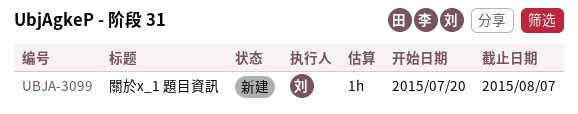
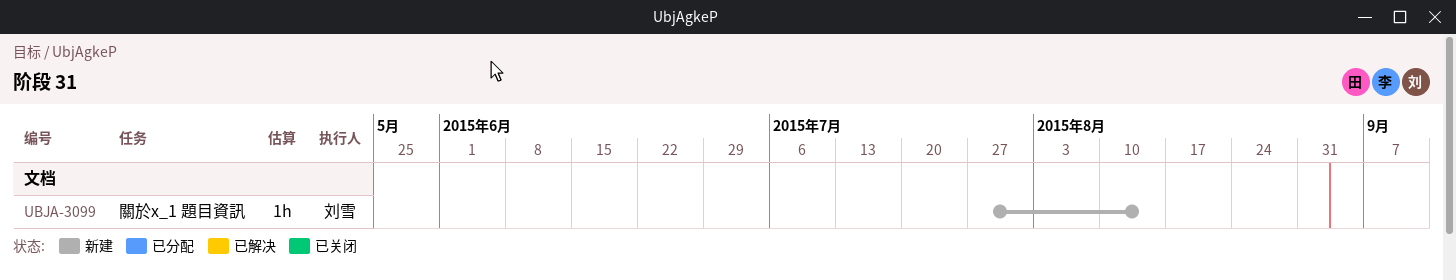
UBJA-3099, start: Jul 20 -> Jul 27
UBJA-3099, due: Aug 7 -> Aug 14

